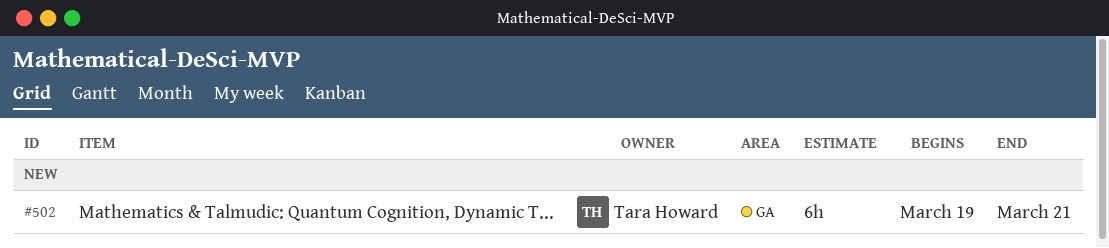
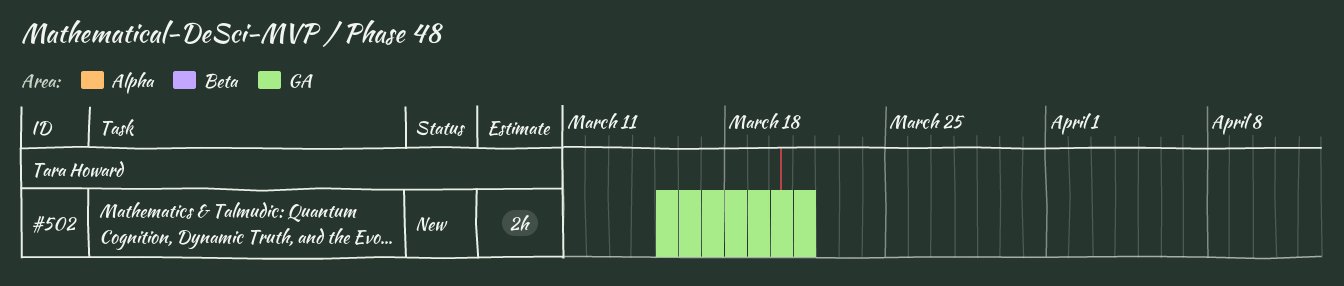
#502, estimate: 6h -> 2h
#502, start: Mar 19 -> Mar 15

